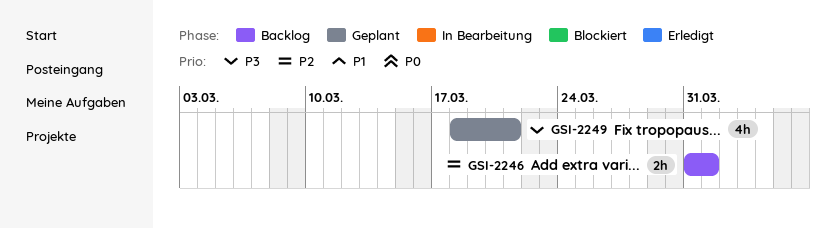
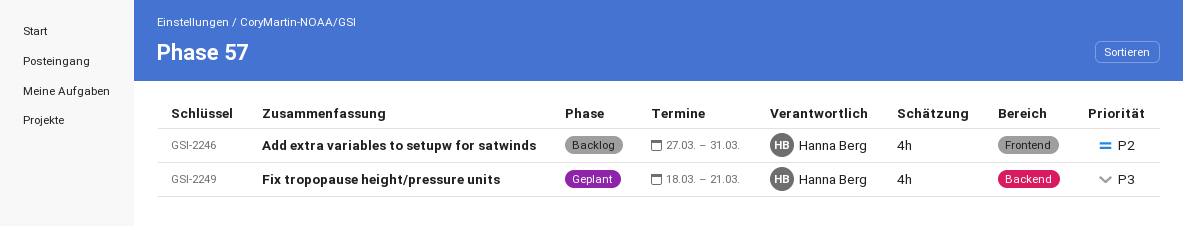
GSI-2246, estimate: 2h -> 4h
GSI-2246, start: Mar 31 -> Mar 27
GSI-2246, due: Apr 1 -> Mar 31

